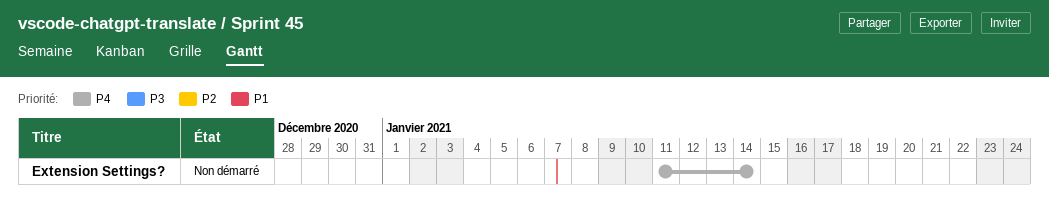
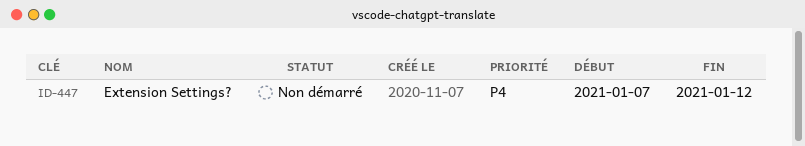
Extension Settings?, start: Jan 11 -> Jan 7
Extension Settings?, due: Jan 14 -> Jan 12

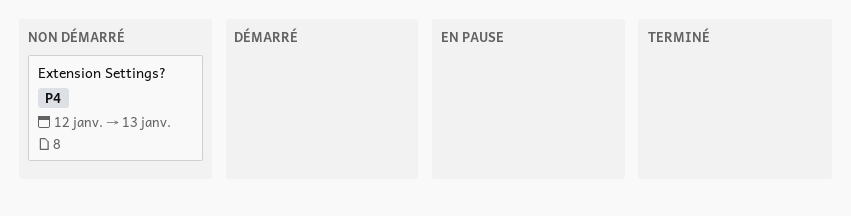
Extension Settings?, start: Jan 7 -> Jan 12
Extension Settings?, due: Jan 12 -> Jan 13

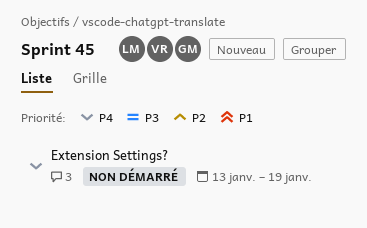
Extension Settings?, start: Jan 12 -> Jan 13
Extension Settings?, due: Jan 13 -> Jan 19

